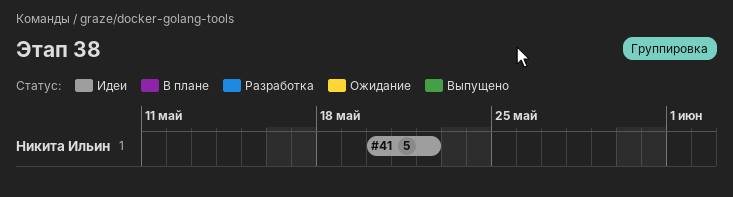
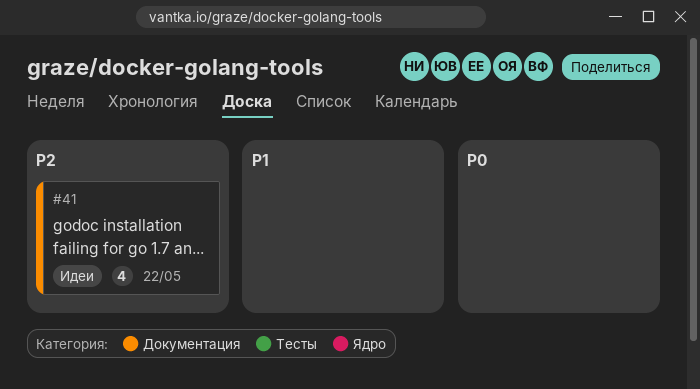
#41, estimate: 5 -> 4

